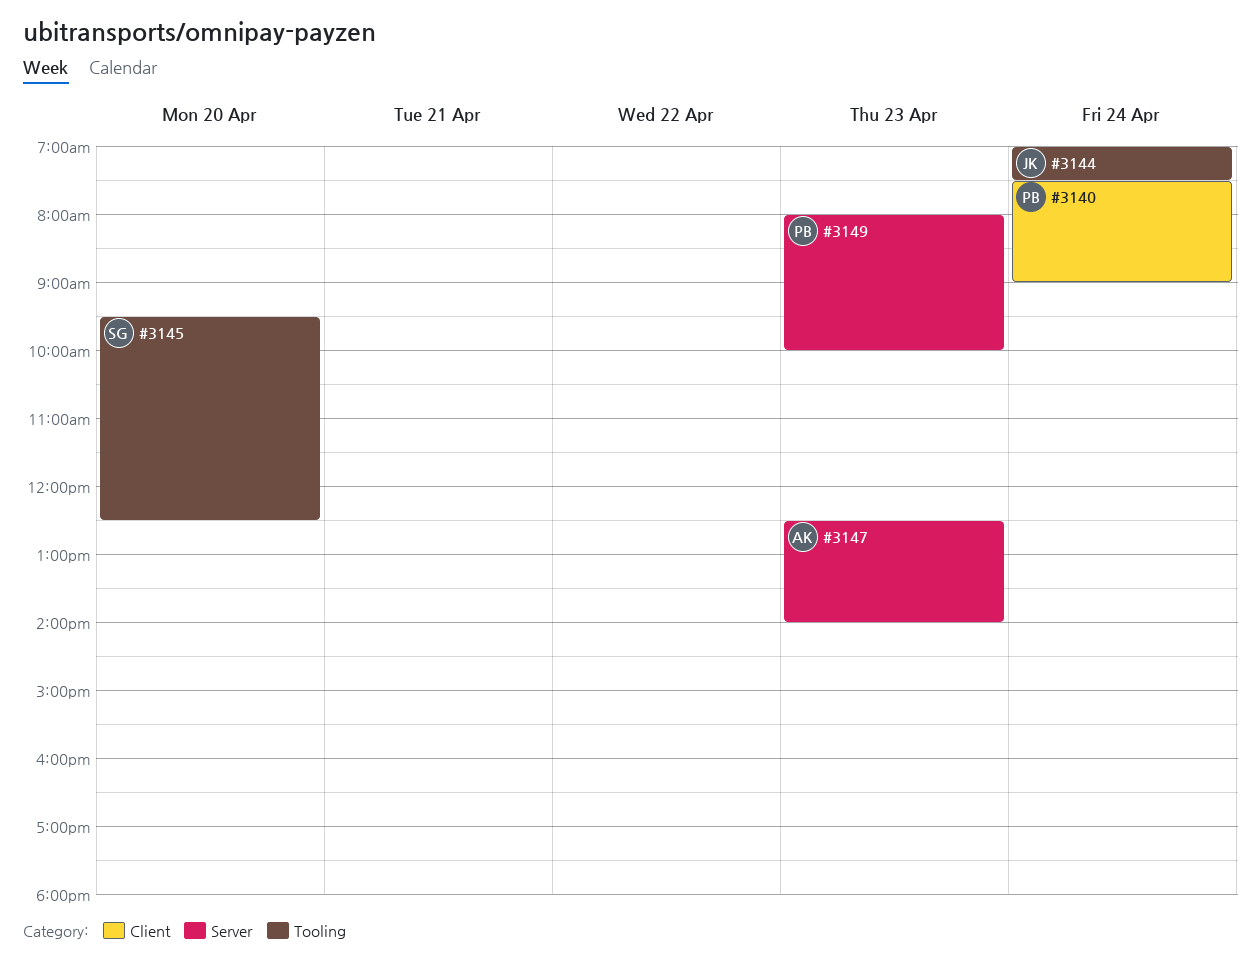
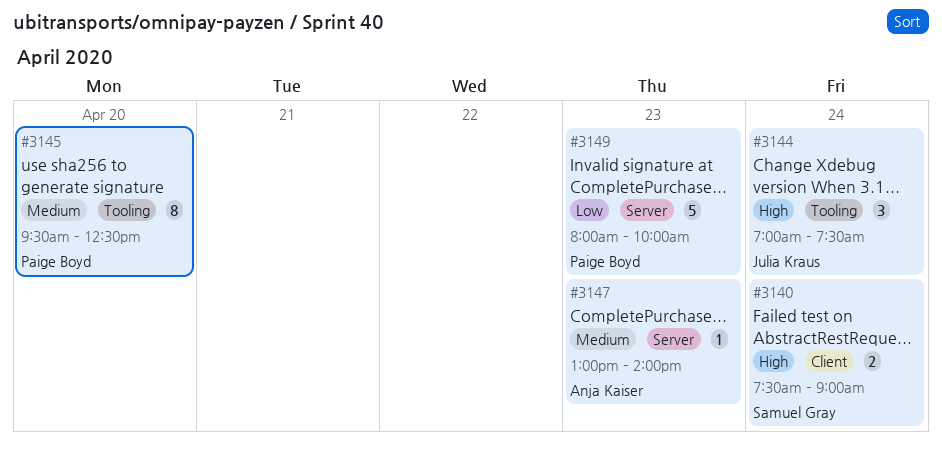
#3140, owner: Paige Boyd -> Samuel Gray
#3145, owner: Samuel Gray -> Paige Boyd
#3147, begins: 12:30 -> 13:00

